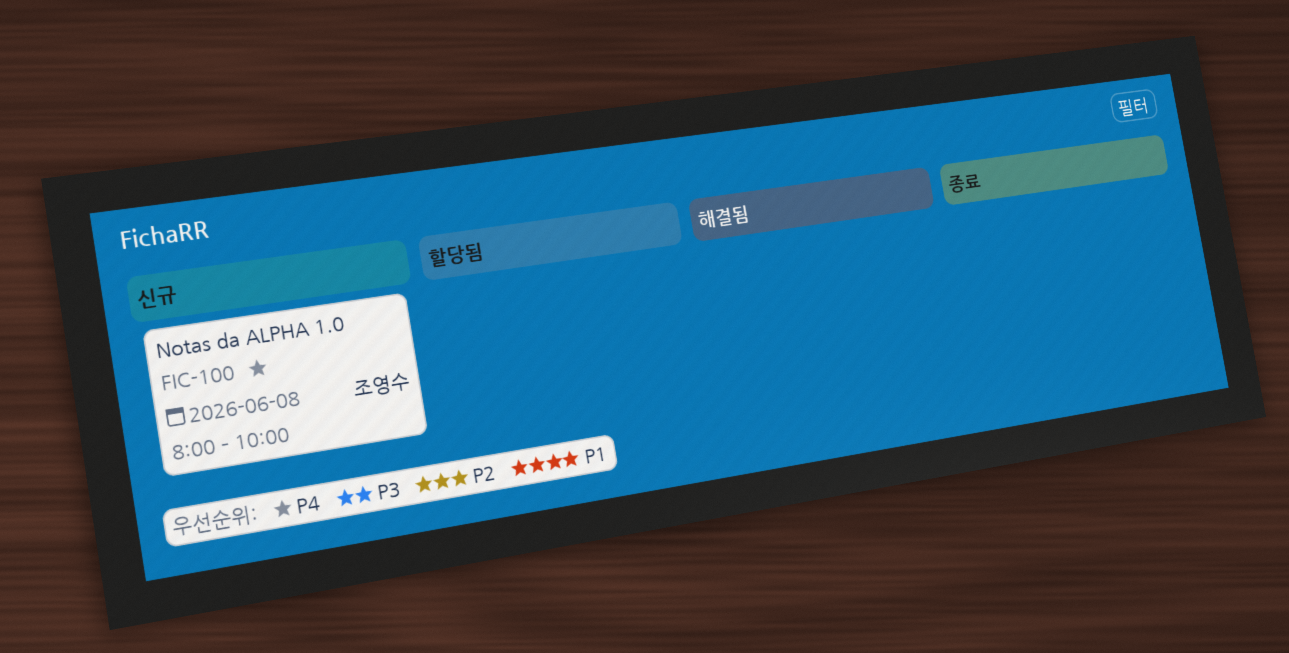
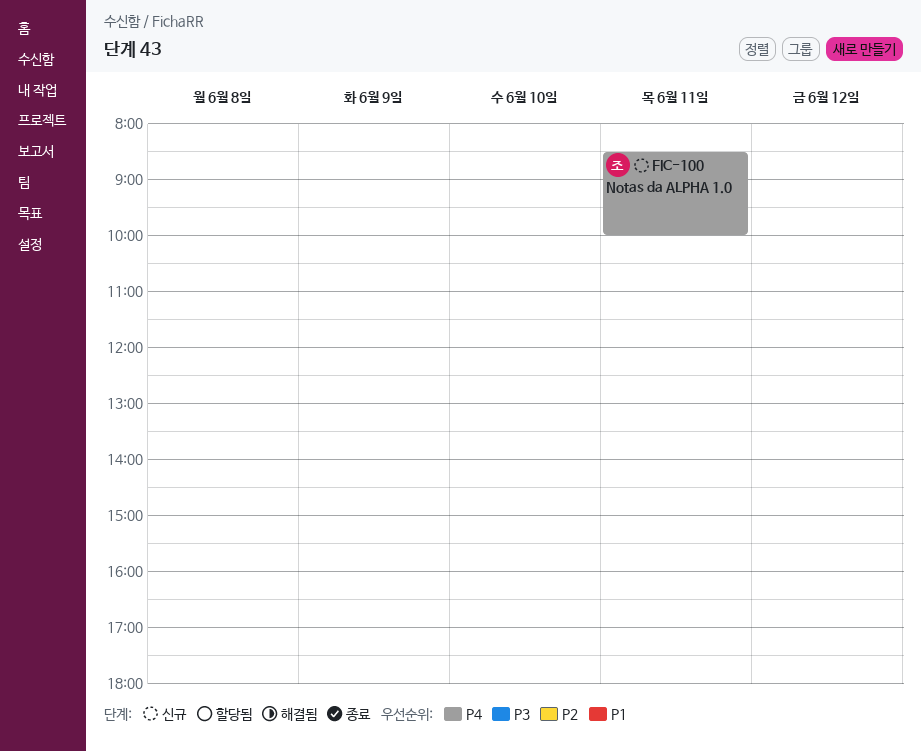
FIC-100, day: Jun 8 -> Jun 11
FIC-100, begins: 08:00 -> 08:30

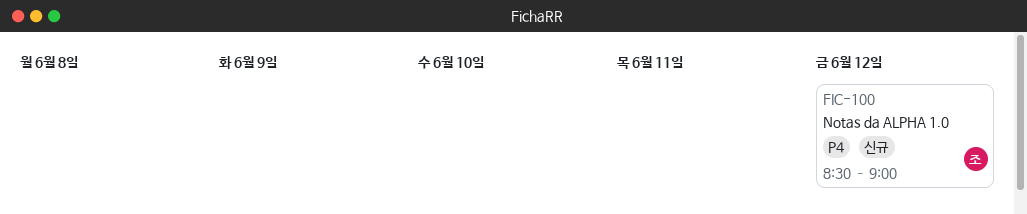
FIC-100, day: Jun 11 -> Jun 12
FIC-100, ends: 10:00 -> 09:00

